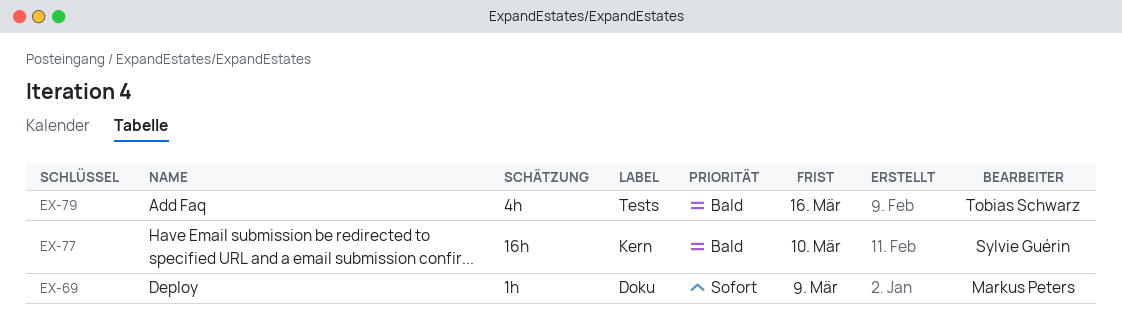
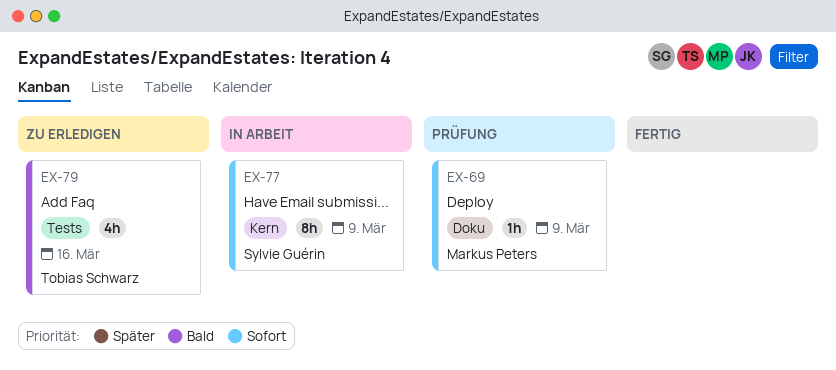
EX-77, priority: Bald -> Sofort
EX-77, estimate: 16h -> 8h
EX-77, due: Mar 10 -> Mar 9

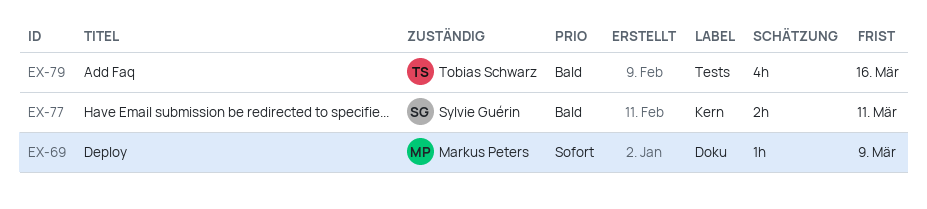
EX-77, priority: Sofort -> Bald
EX-77, estimate: 8h -> 2h
EX-77, due: Mar 9 -> Mar 11

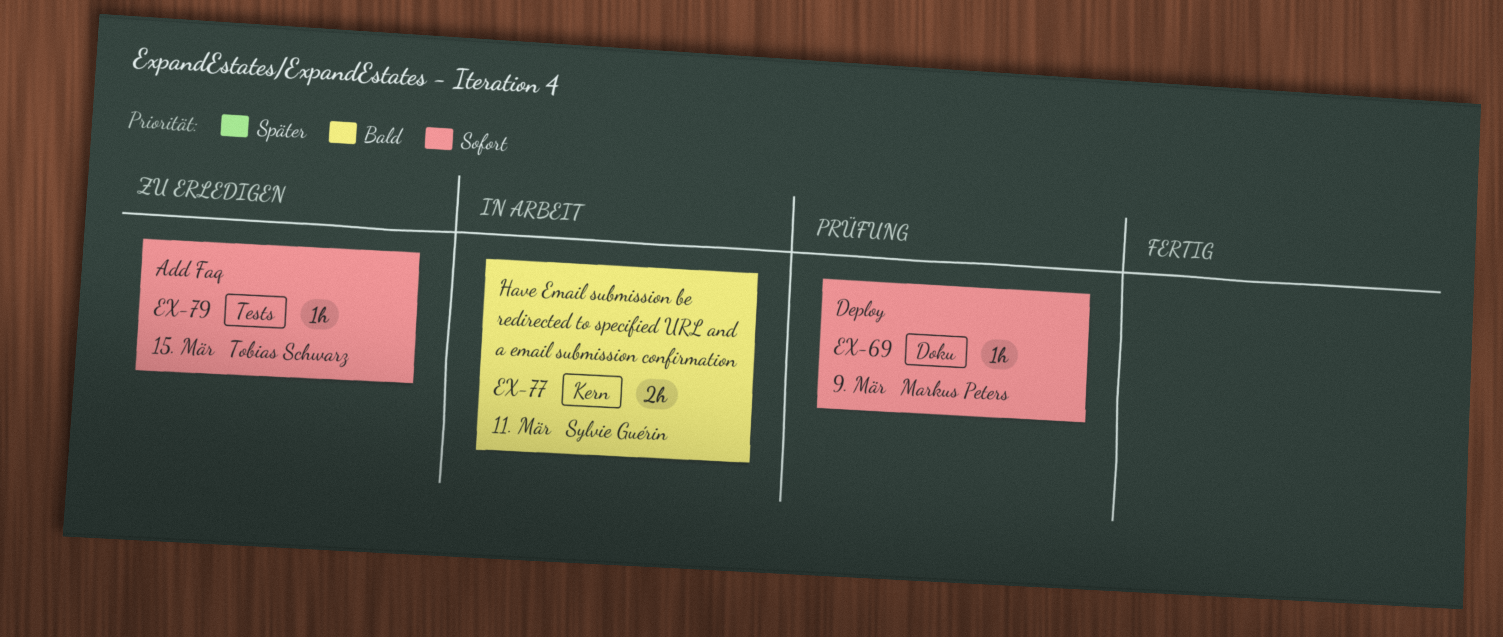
EX-79, priority: Bald -> Sofort
EX-79, estimate: 4h -> 1h
EX-79, due: Mar 16 -> Mar 15

